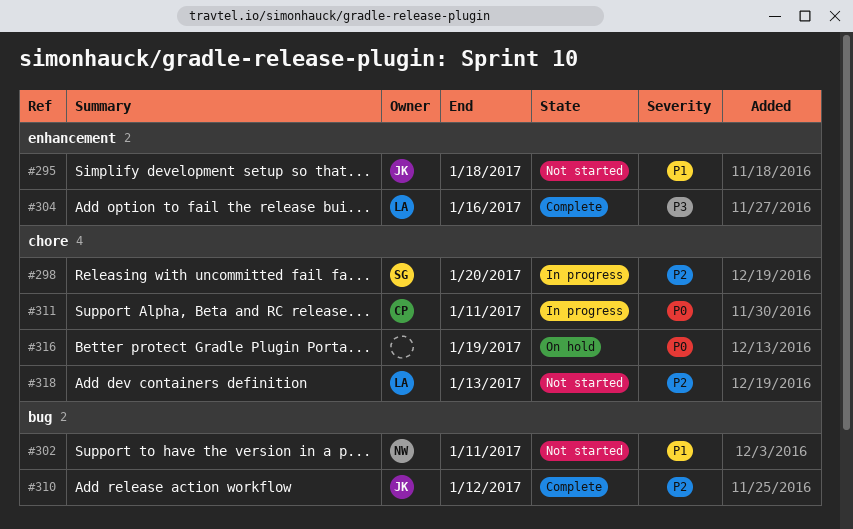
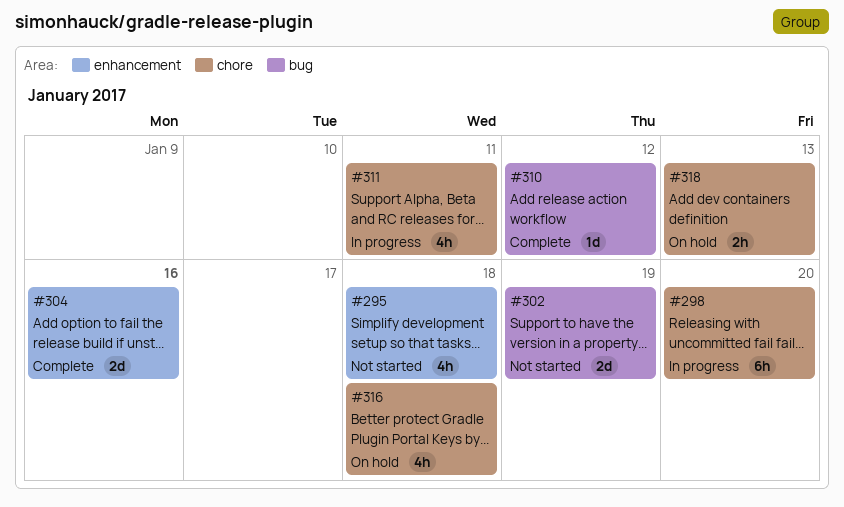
#302, due: Jan 11 -> Jan 19
#316, due: Jan 19 -> Jan 18
#318, status: Not started -> On hold

